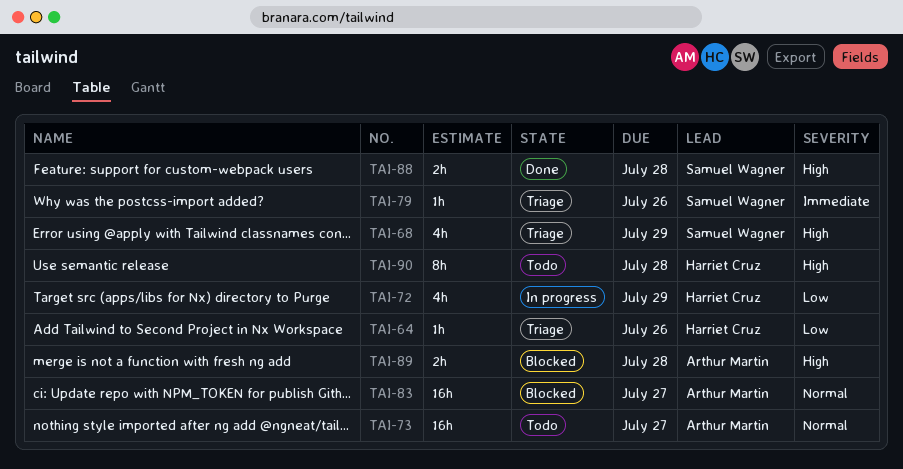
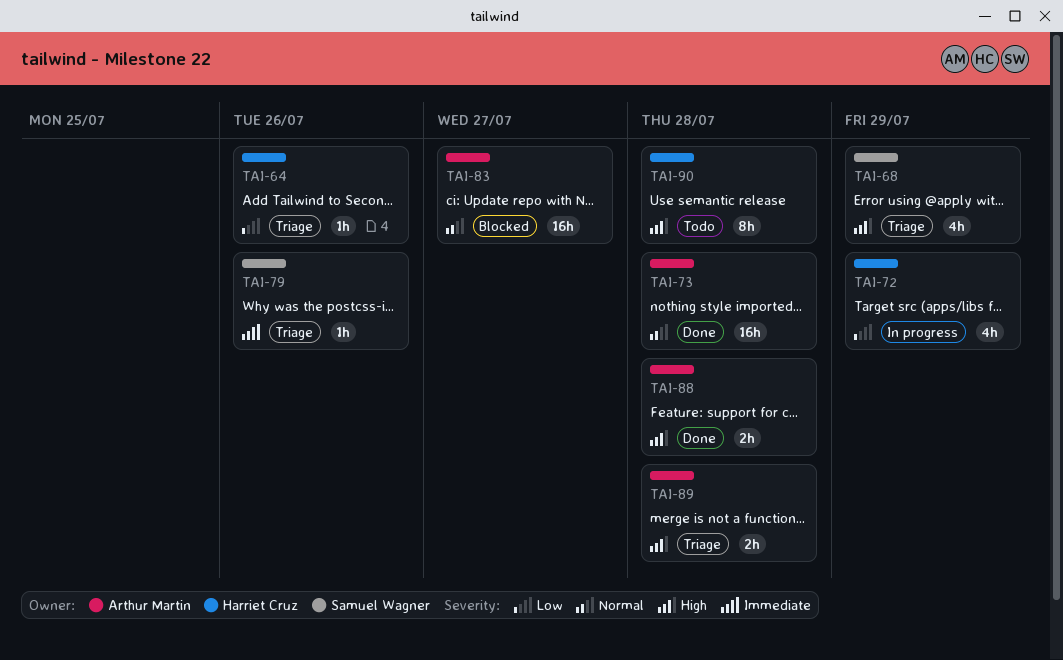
TAI-73, status: Todo -> Done
TAI-73, due: Jul 27 -> Jul 28
TAI-88, owner: Samuel Wagner -> Arthur Martin
TAI-89, status: Blocked -> Triage

